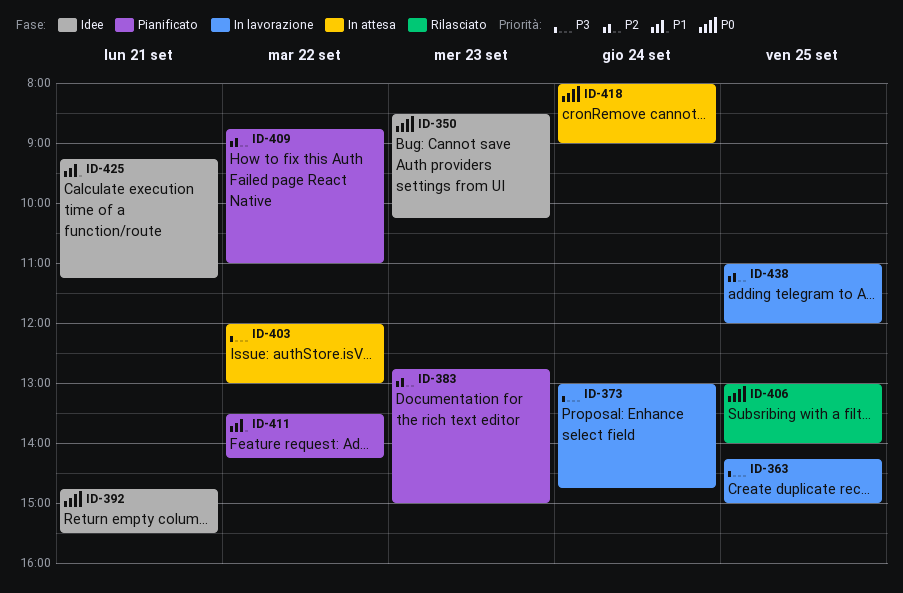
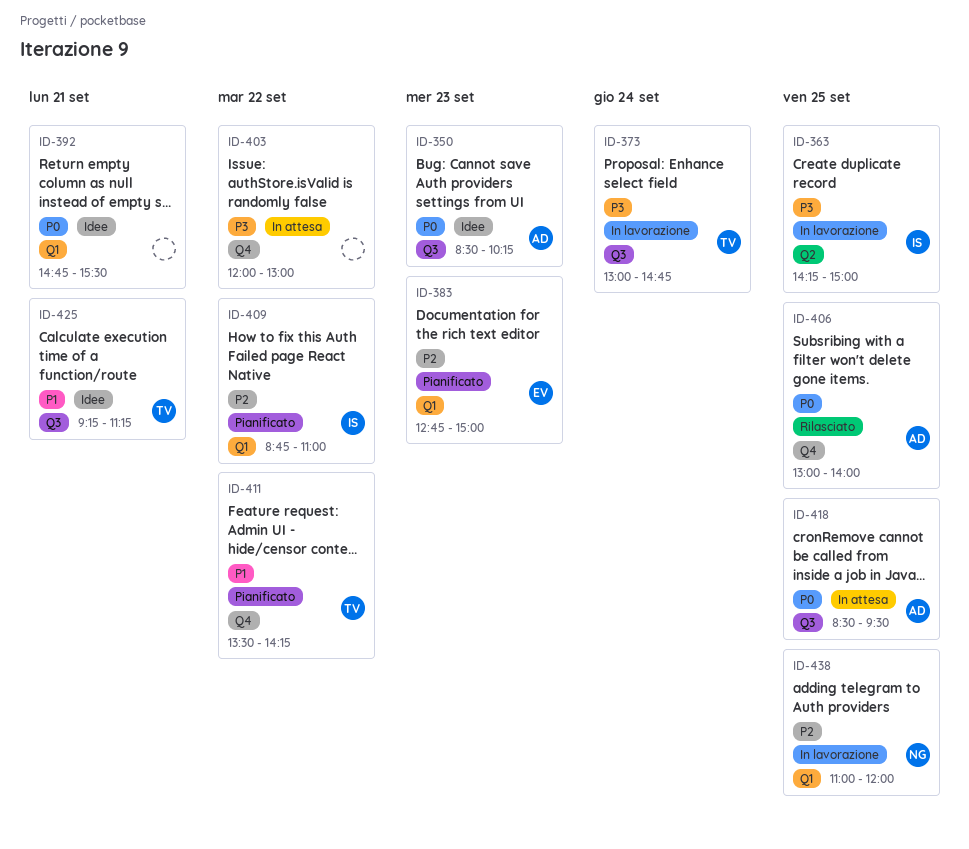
ID-418, day: Sep 24 -> Sep 25
ID-418, begins: 08:00 -> 08:30
ID-418, ends: 09:00 -> 09:30

